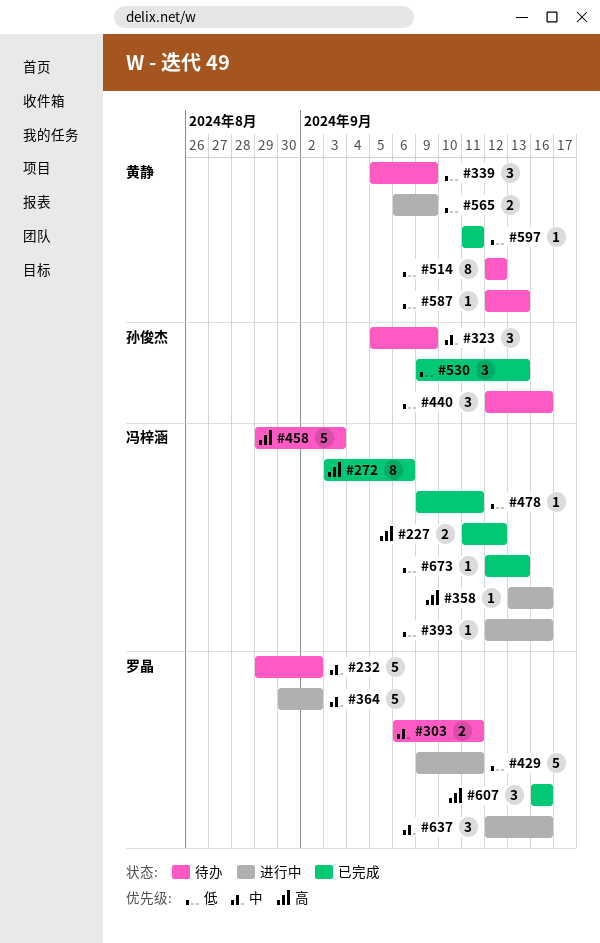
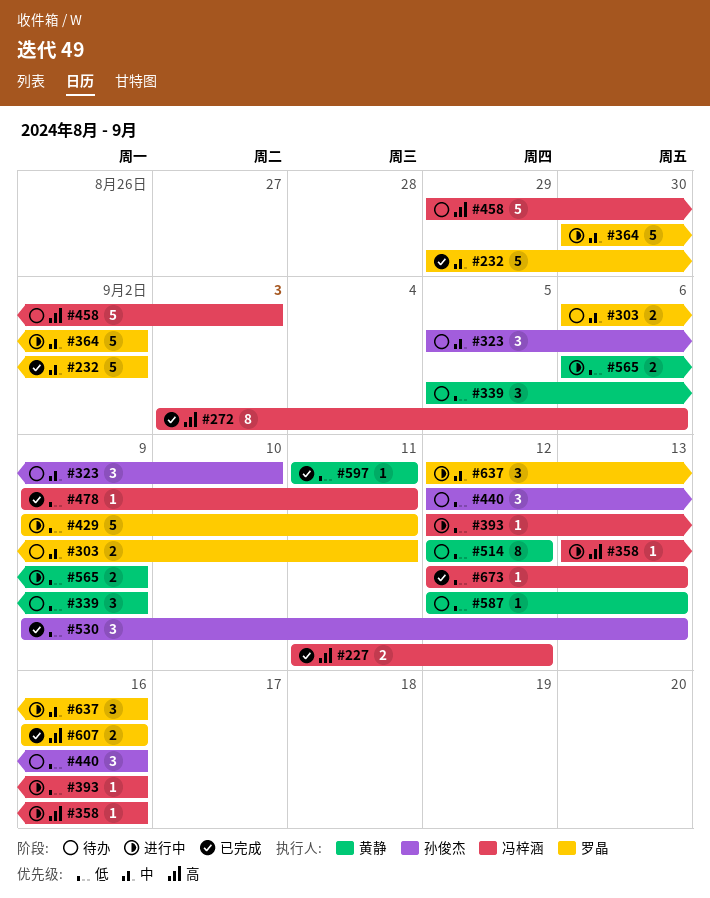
#232, status: 待办 -> 已完成
#323, due: Sep 9 -> Sep 10
#607, estimate: 3 -> 2

